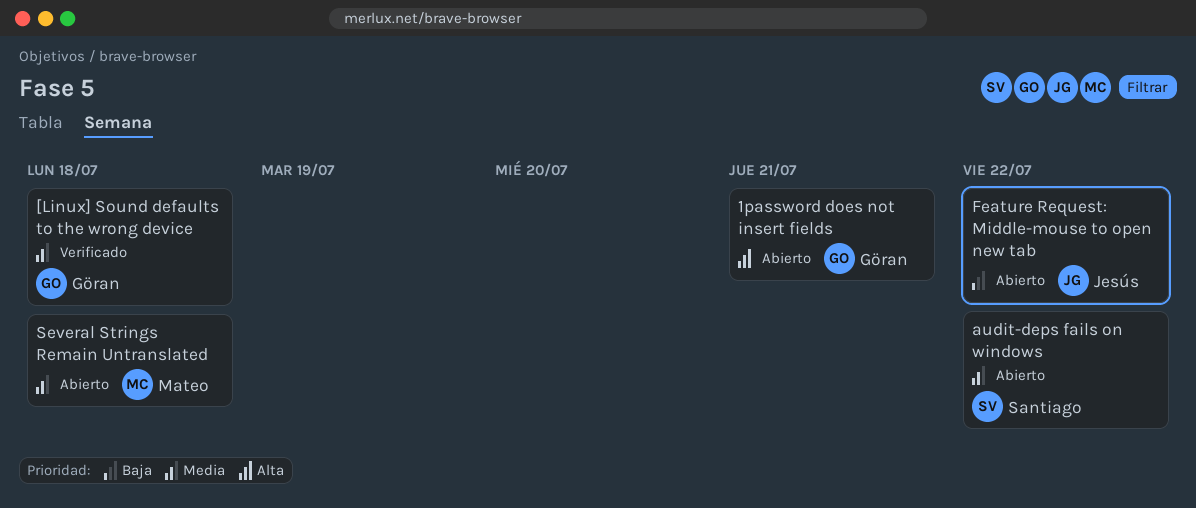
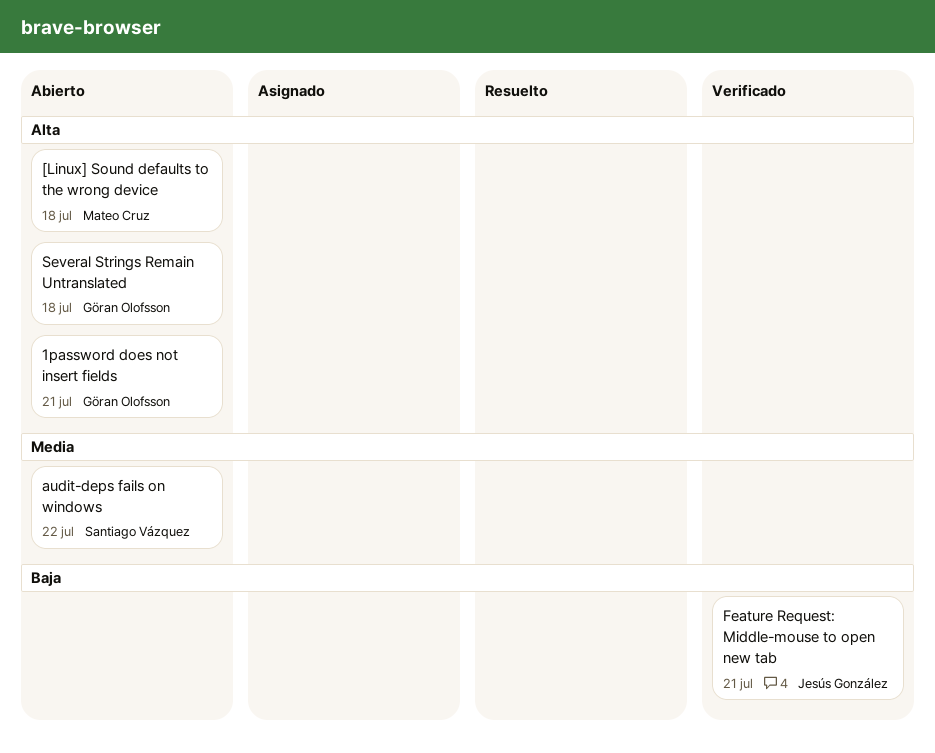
[Linux] Sound defaults to the wrong device, status: Verificado -> Abierto
[Linux] Sound defaults to the wrong device, owner: Göran Olofsson -> Mateo Cruz
[Linux] Sound defaults to the wrong device, priority: Media -> Alta
Feature Request: Middle-mouse to open new tab, status: Abierto -> Verificado
Feature Request: Middle-mouse to open new tab, due: Jul 22 -> Jul 21
Several Strings Remain Untranslated, owner: Mateo Cruz -> Göran Olofsson
Several Strings Remain Untranslated, priority: Media -> Alta

